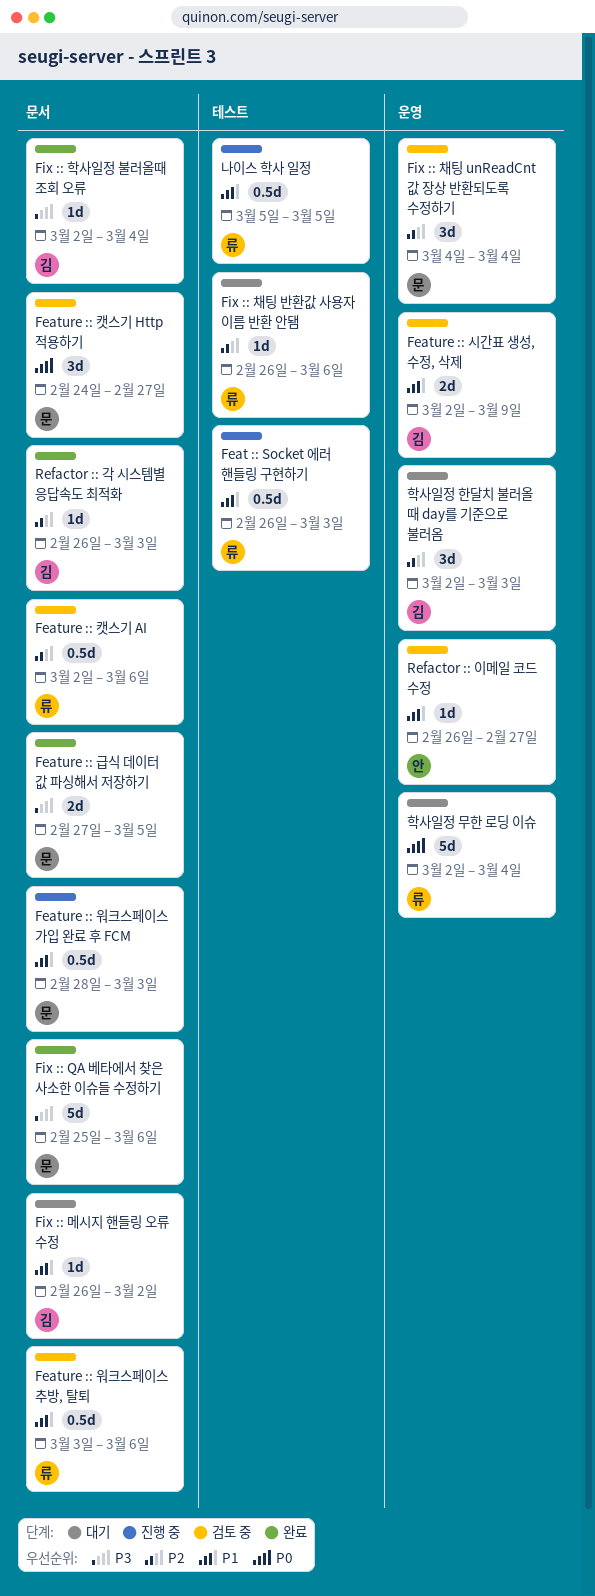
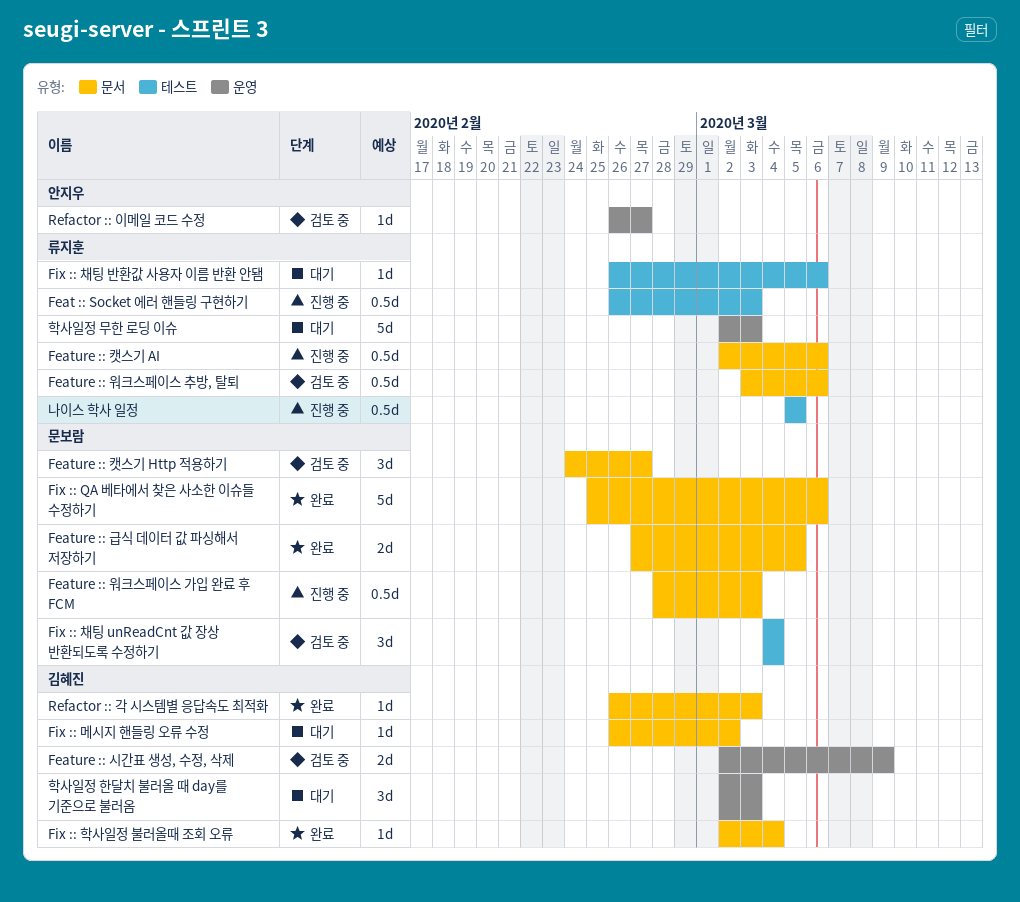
Feature :: 캣스기 AI, status: 검토 중 -> 진행 중
Fix :: 채팅 unReadCnt 값 장상 반환되도록 수정하기, label: 운영 -> 테스트
학사일정 무한 로딩 이슈, due: Mar 4 -> Mar 3

